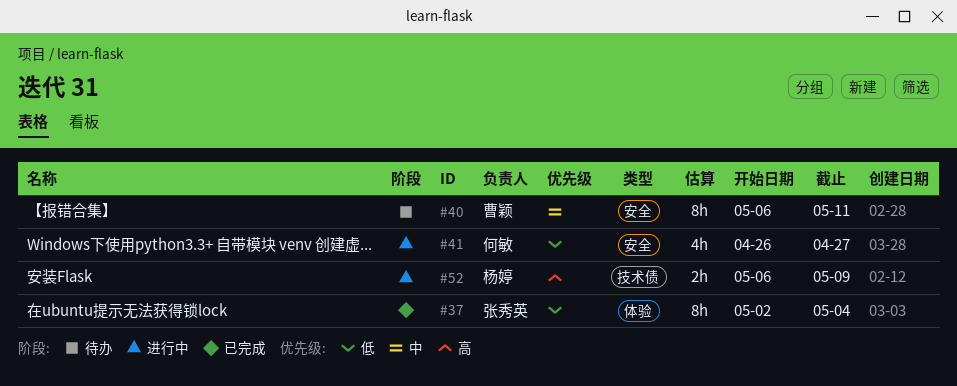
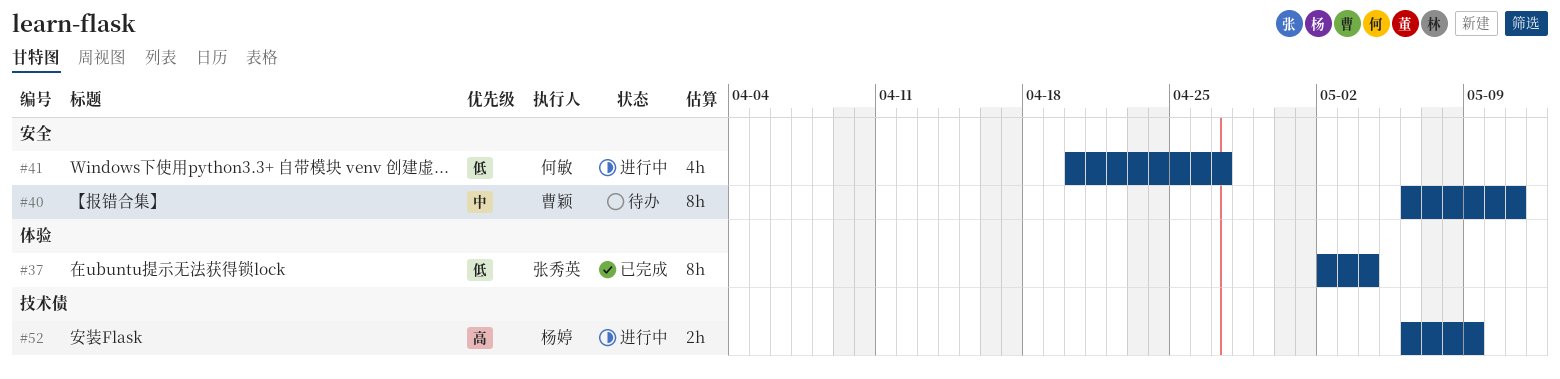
#41, start: Apr 26 -> Apr 20

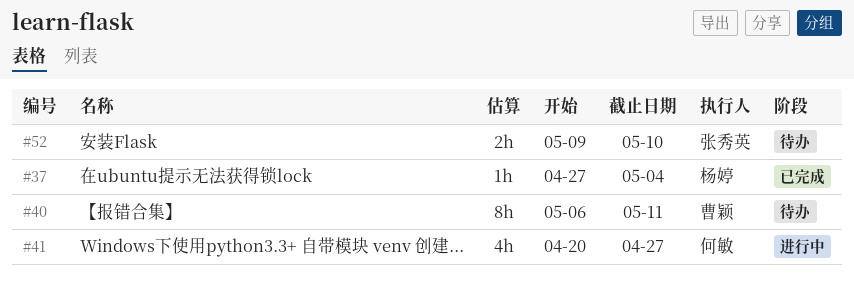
#37, owner: 张秀英 -> 杨婷
#37, estimate: 8h -> 1h
#37, start: May 2 -> Apr 27
#52, status: 进行中 -> 待办
#52, owner: 杨婷 -> 张秀英
#52, start: May 6 -> May 9
#52, due: May 9 -> May 10

